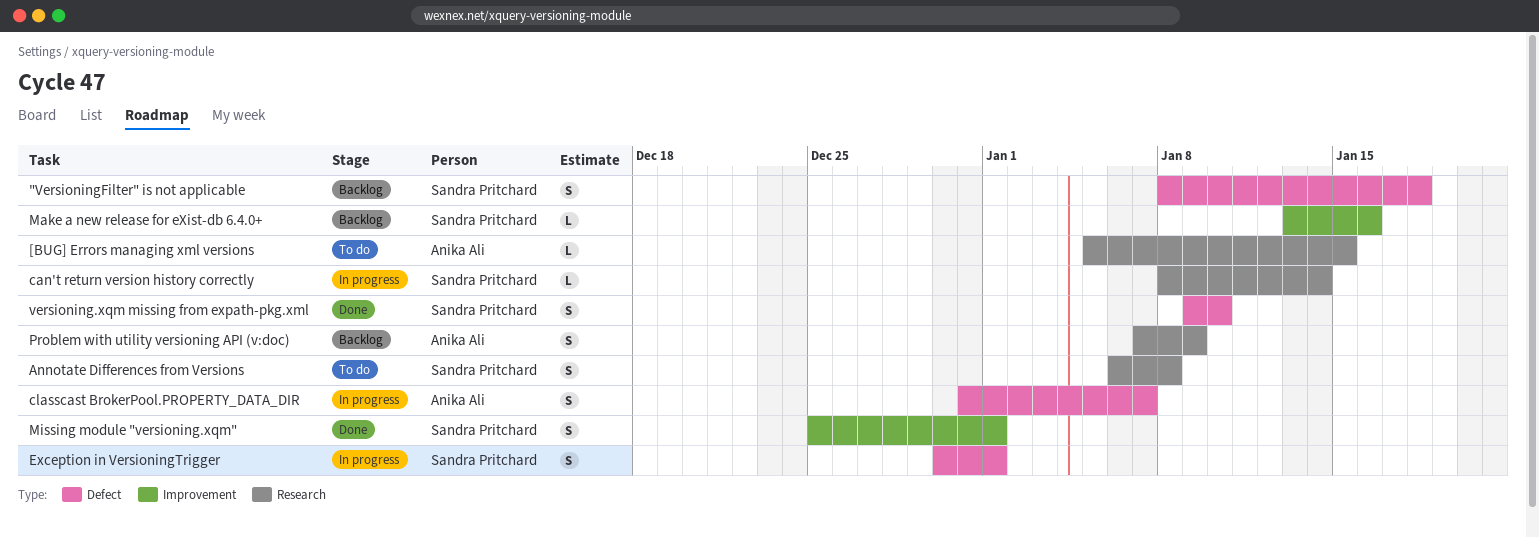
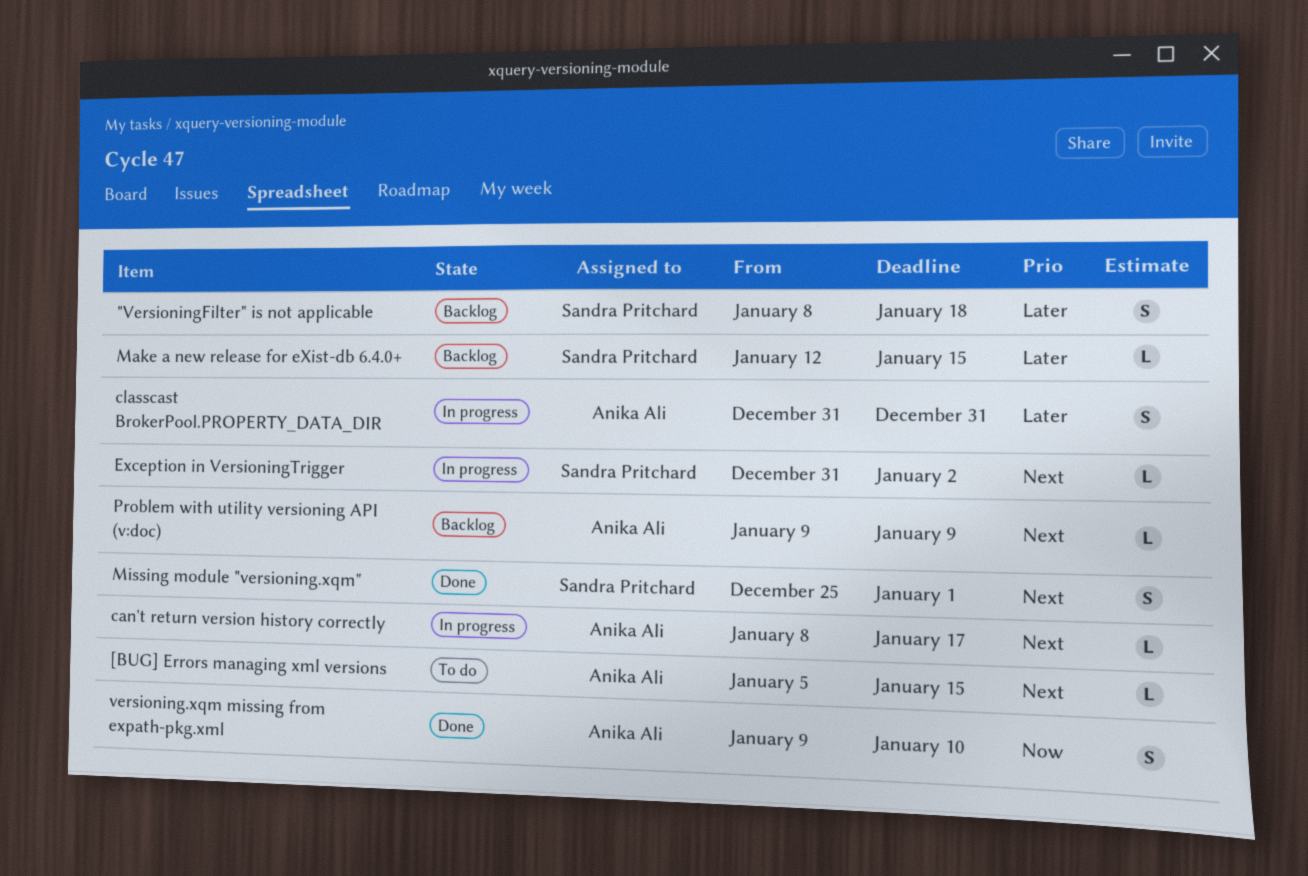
Annotate Differences from Versions: present -> none
can't return version history correctly, owner: Sandra Pritchard -> Anika Ali
can't return version history correctly, due: Jan 14 -> Jan 17
classcast BrokerPool.PROPERTY_DATA_DIR, due: Jan 7 -> Dec 31
Exception in VersioningTrigger, estimate: S -> L
Exception in VersioningTrigger, start: Dec 30 -> Dec 31
Exception in VersioningTrigger, due: Jan 1 -> Jan 2
Make a new release for eXist-db 6.4.0+, start: Jan 13 -> Jan 12
Make a new release for eXist-db 6.4.0+, due: Jan 16 -> Jan 15
Problem with utility versioning API (v:doc), estimate: S -> L
Problem with utility versioning API (v:doc), start: Jan 7 -> Jan 9
versioning.xqm missing from expath-pkg.xml, owner: Sandra Pritchard -> Anika Ali

